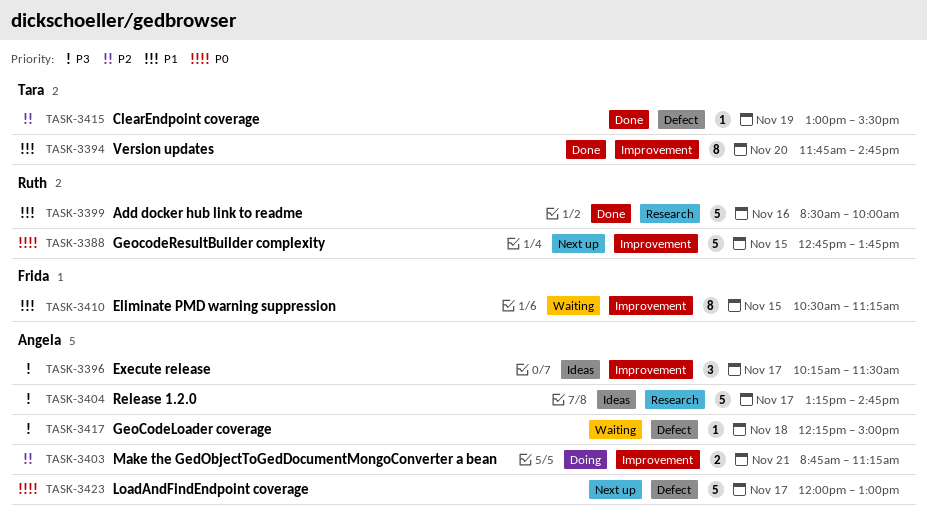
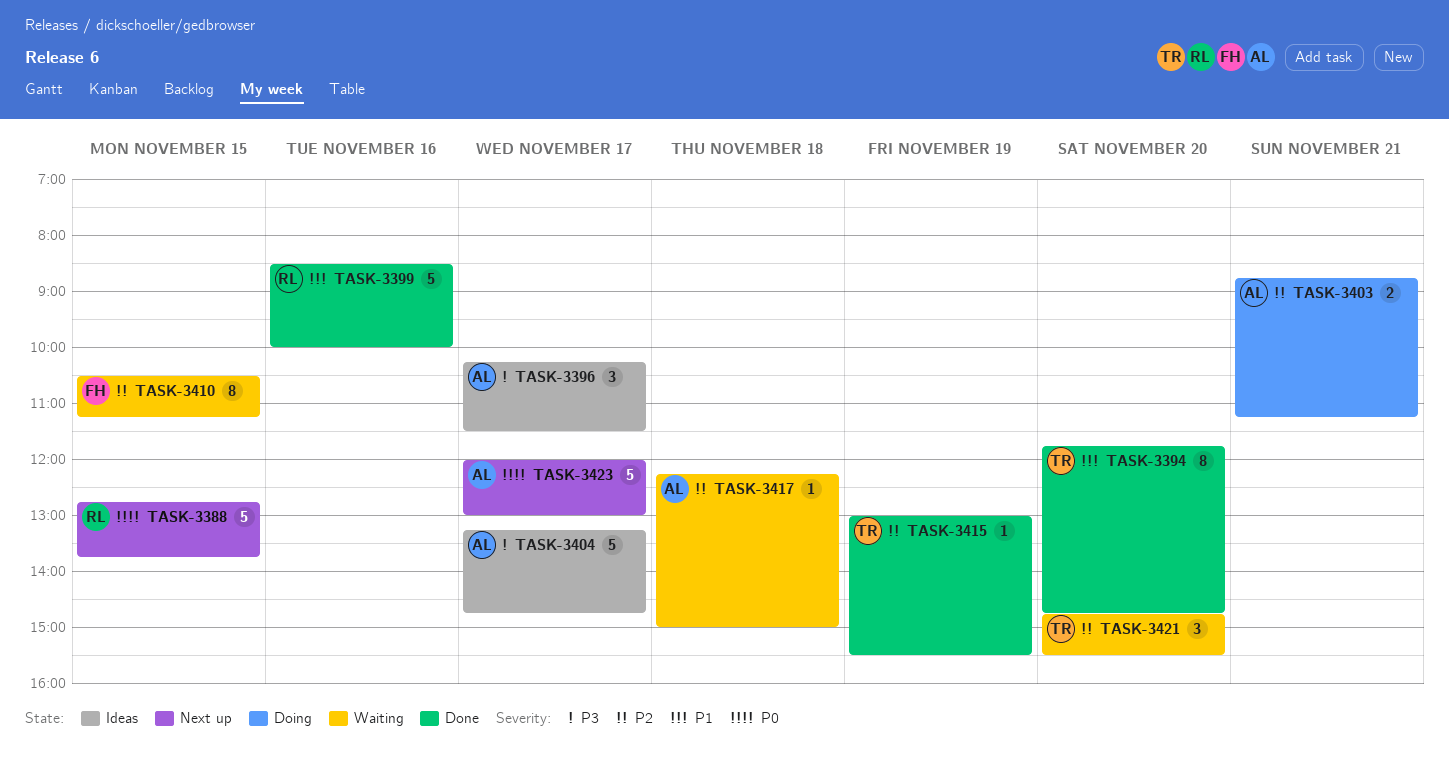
TASK-3410, priority: P1 -> P2
TASK-3417, priority: P3 -> P2
TASK-3421: none -> present

